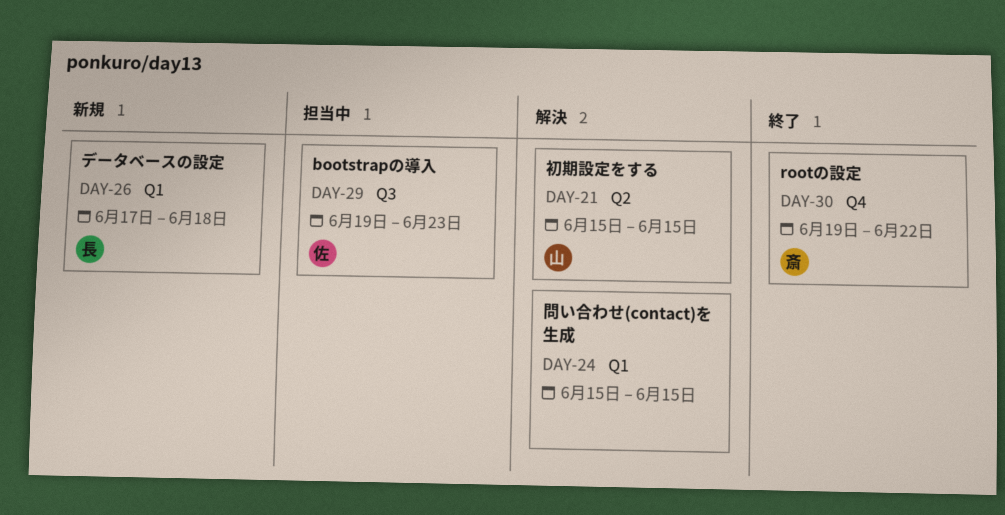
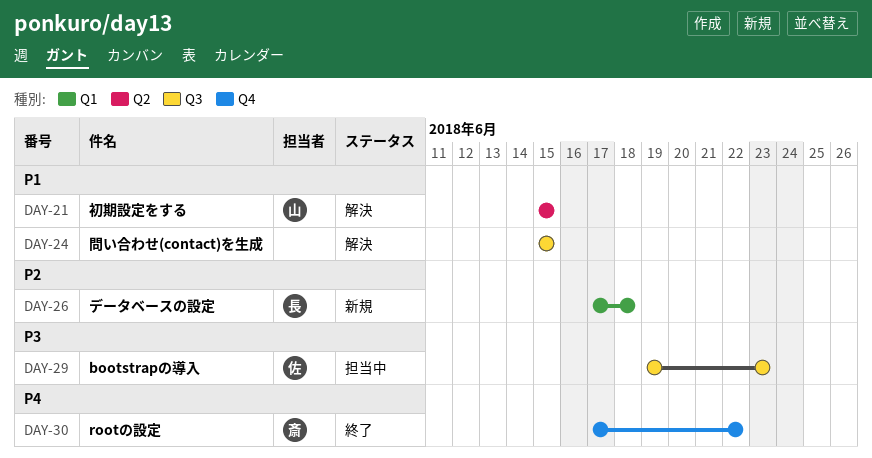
DAY-24, label: Q1 -> Q3
DAY-30, start: Jun 19 -> Jun 17

